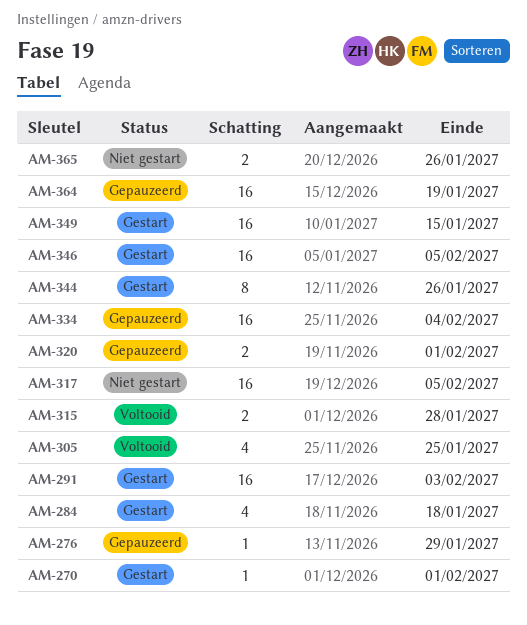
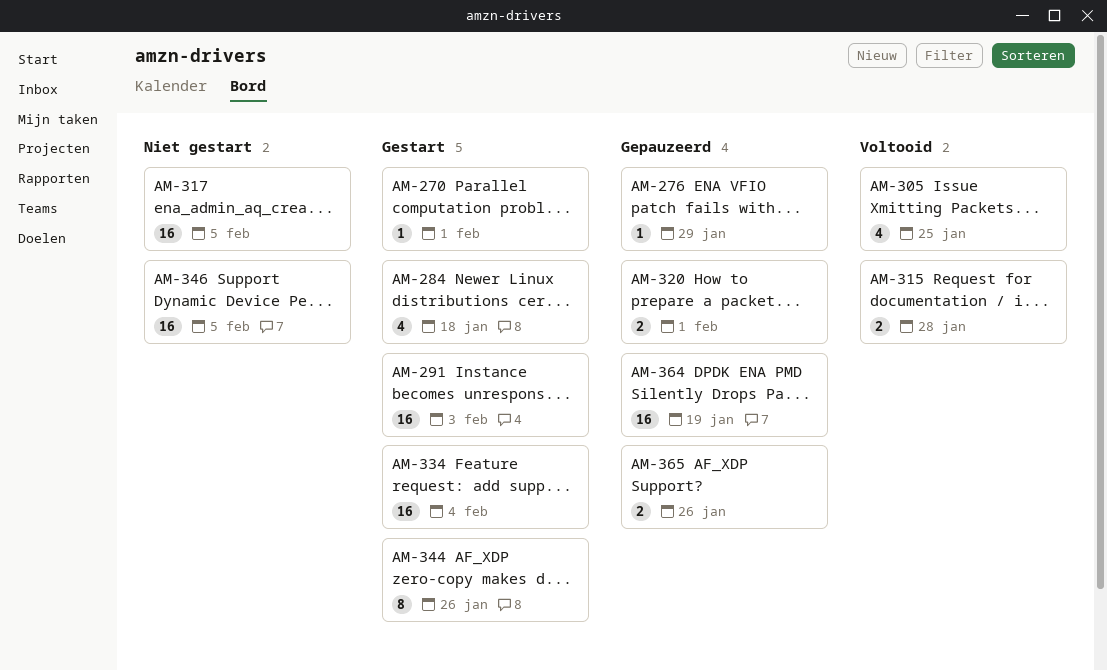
AM-334, status: Gepauzeerd -> Gestart
AM-346, status: Gestart -> Niet gestart
AM-349: present -> none
AM-365, status: Niet gestart -> Gepauzeerd

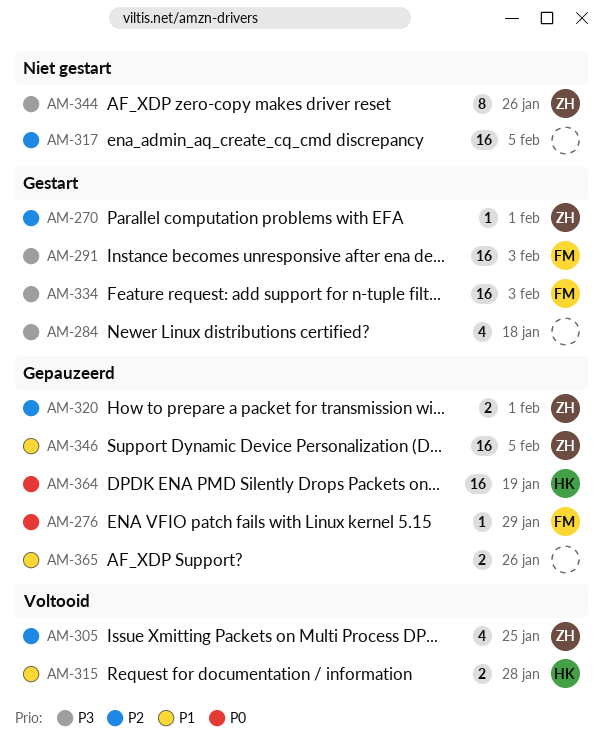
AM-334, due: Feb 4 -> Feb 3
AM-344, status: Gestart -> Niet gestart
AM-346, status: Niet gestart -> Gepauzeerd

